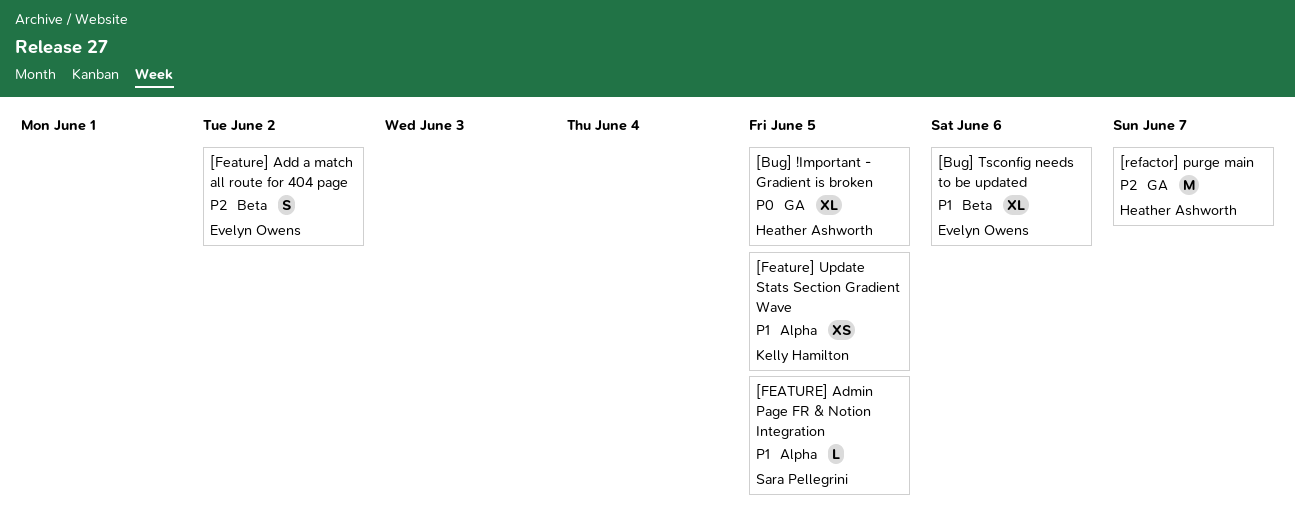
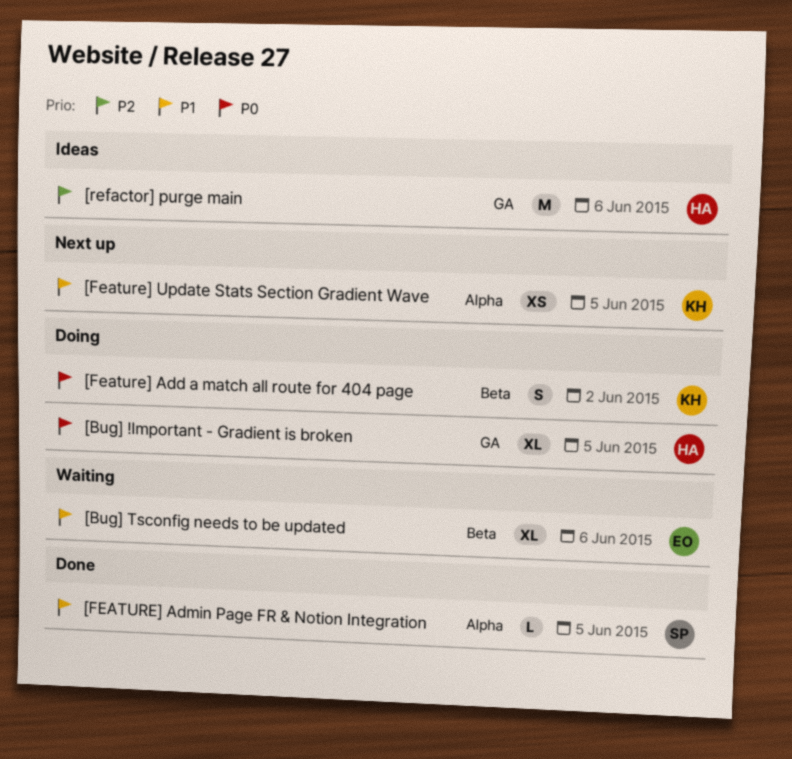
[Feature] Add a match all route for 404 page, owner: Evelyn Owens -> Kelly Hamilton
[Feature] Add a match all route for 404 page, priority: P2 -> P0
[refactor] purge main, due: Jun 7 -> Jun 6

